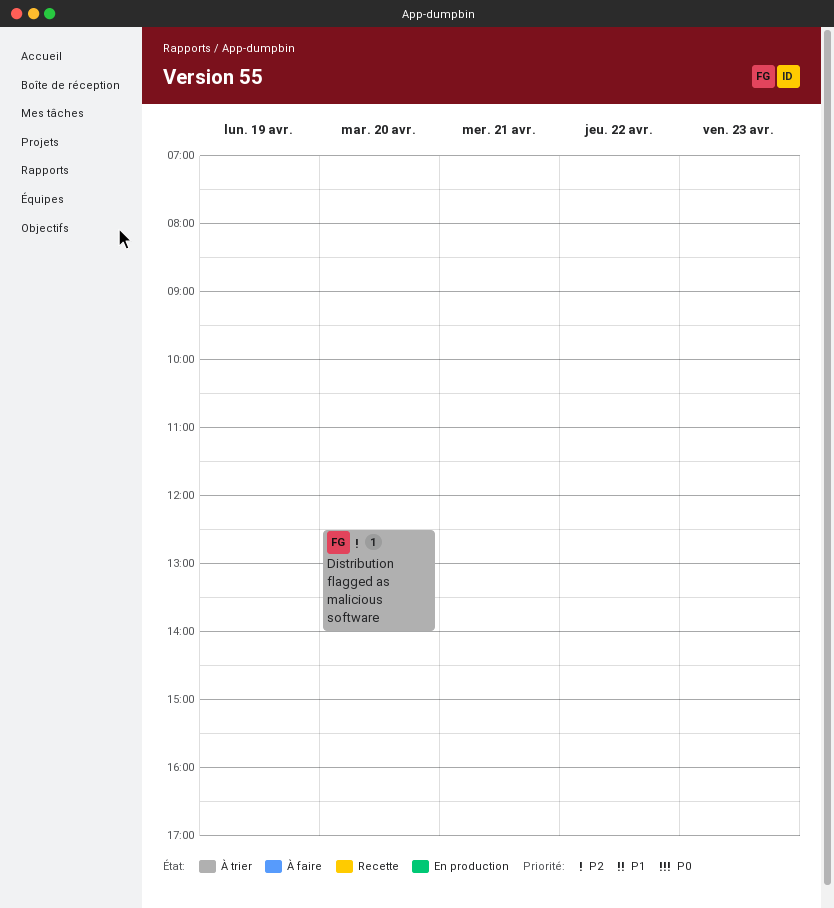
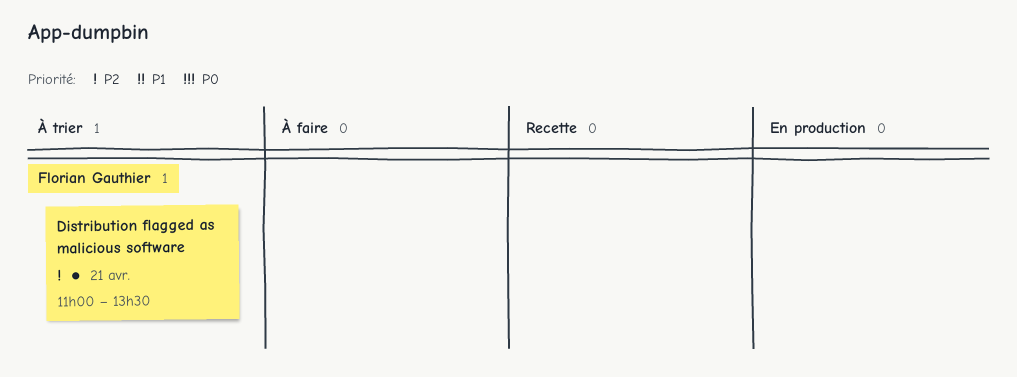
Distribution flagged as malicious software, day: Apr 20 -> Apr 21
Distribution flagged as malicious software, begins: 12:30 -> 11:00
Distribution flagged as malicious software, ends: 14:00 -> 13:30

